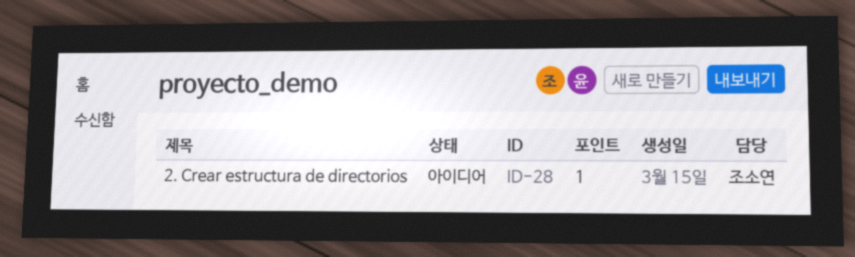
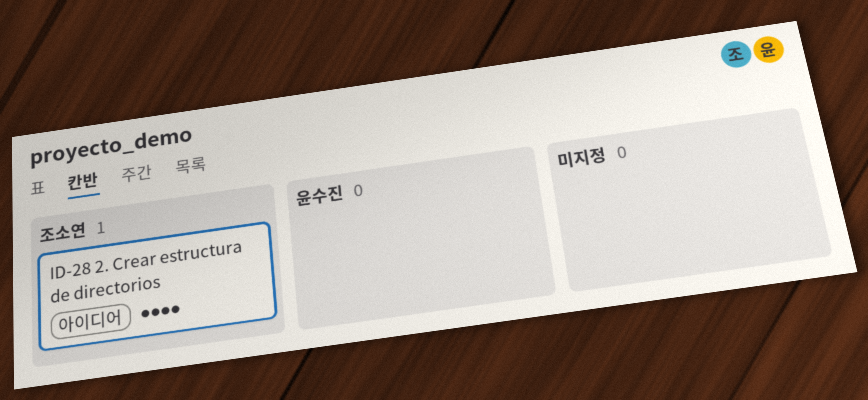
ID-28, estimate: 1 -> 4

